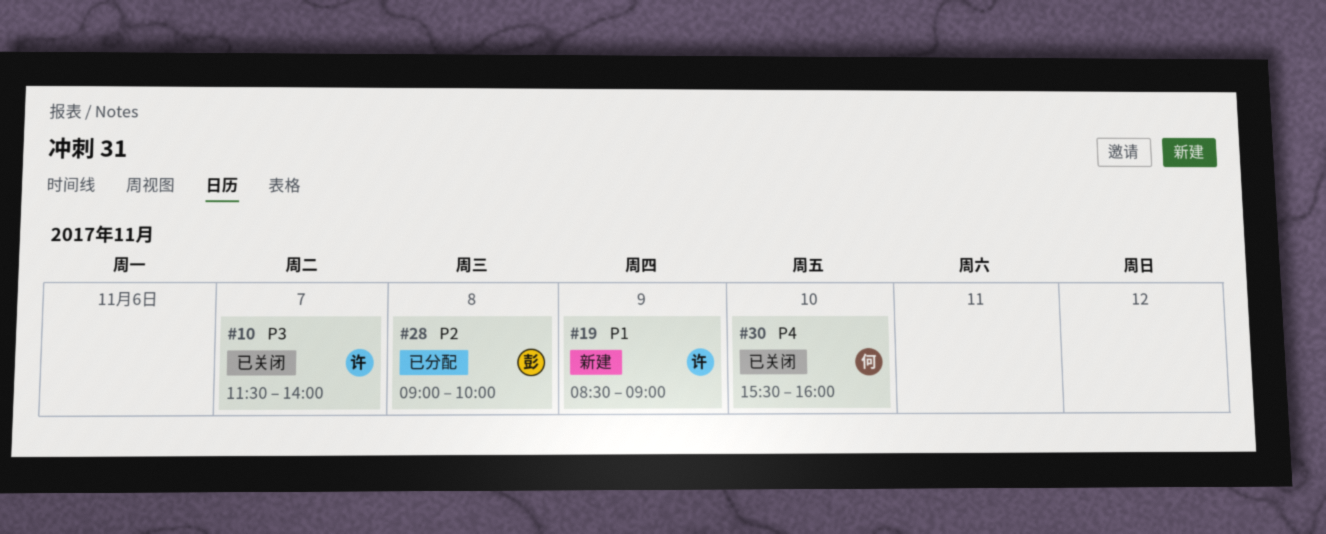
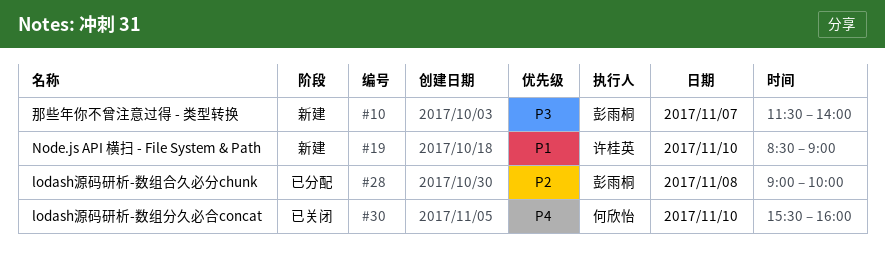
#10, status: 已关闭 -> 新建
#10, owner: 许桂英 -> 彭雨桐
#19, day: Nov 9 -> Nov 10

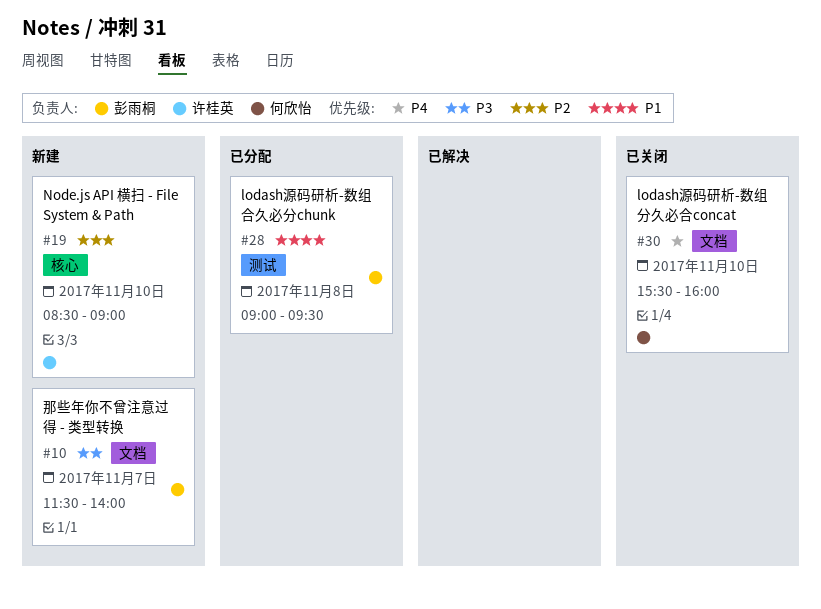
#19, priority: P1 -> P2
#28, priority: P2 -> P1
#28, ends: 10:00 -> 09:30

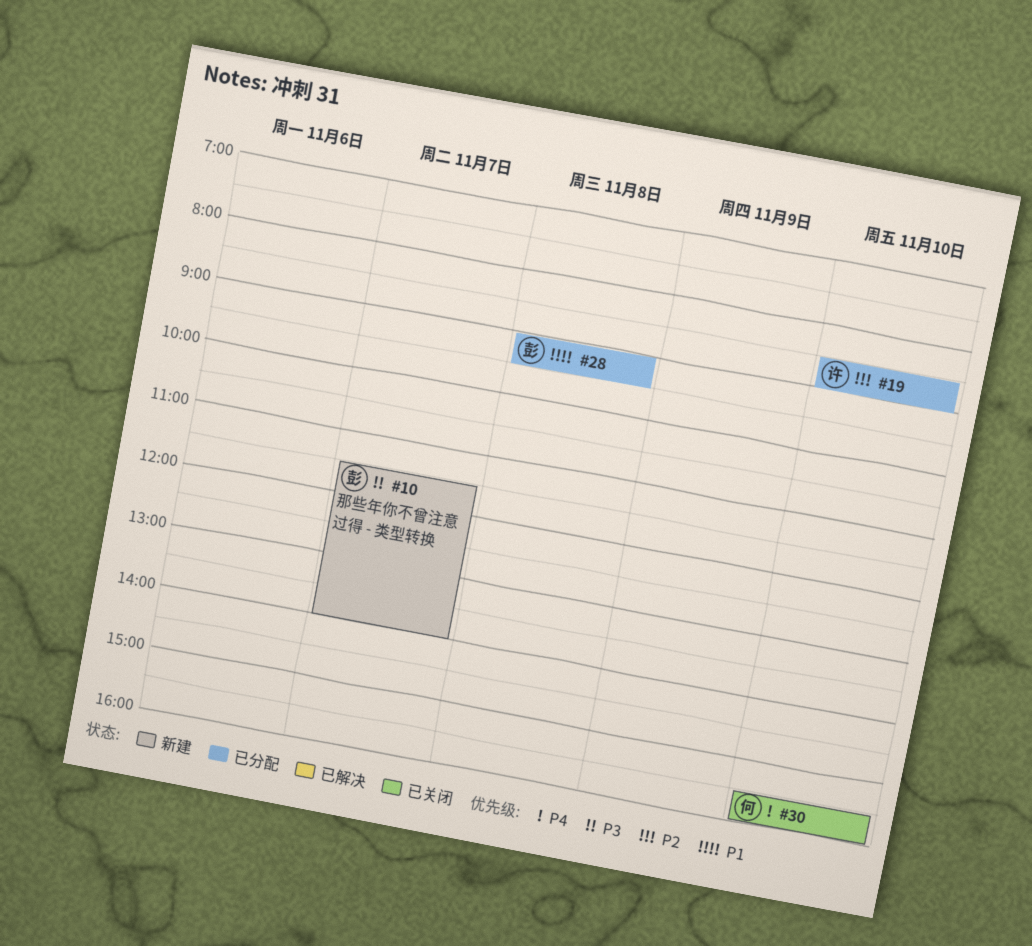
#19, status: 新建 -> 已分配

